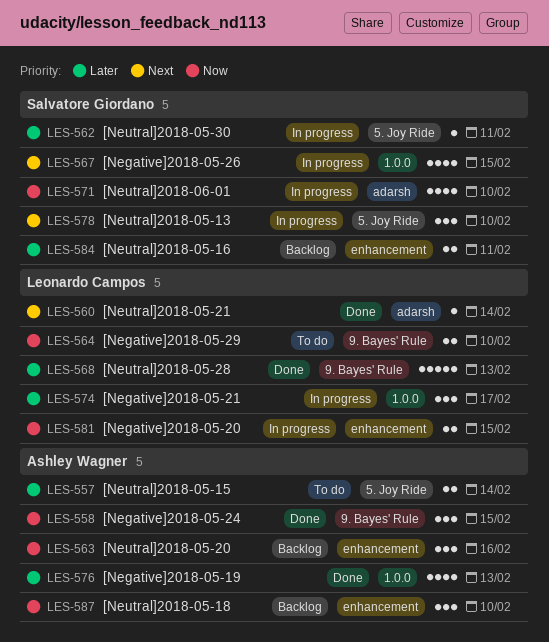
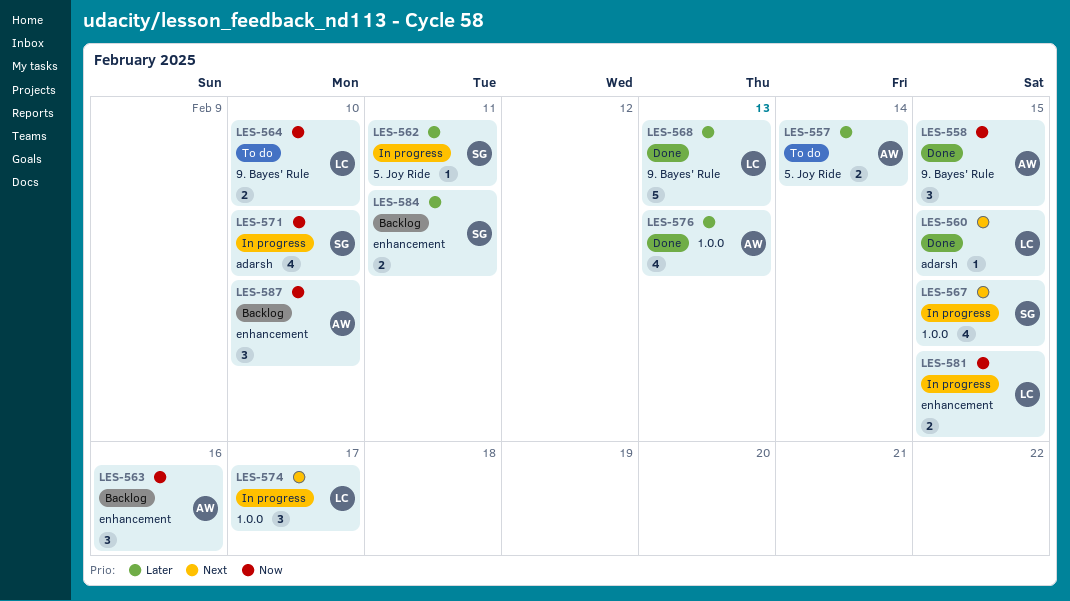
LES-560, due: Feb 14 -> Feb 15
LES-574, priority: Later -> Next
LES-578: present -> none

